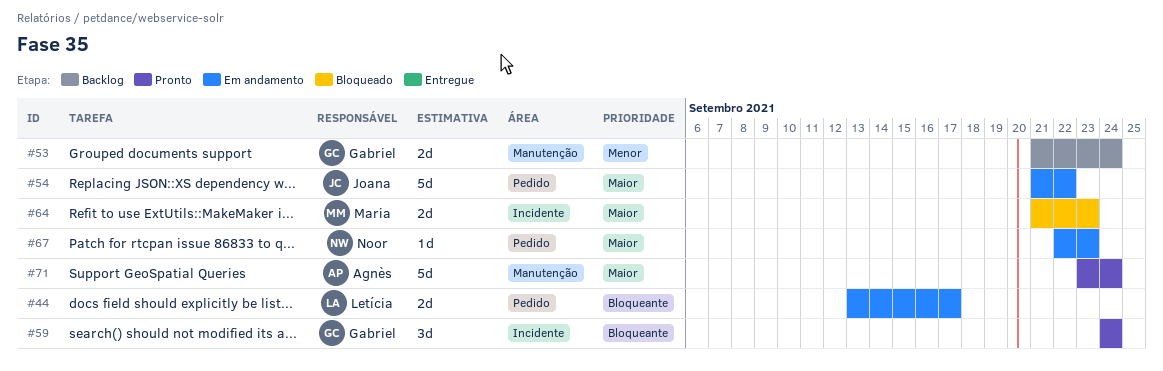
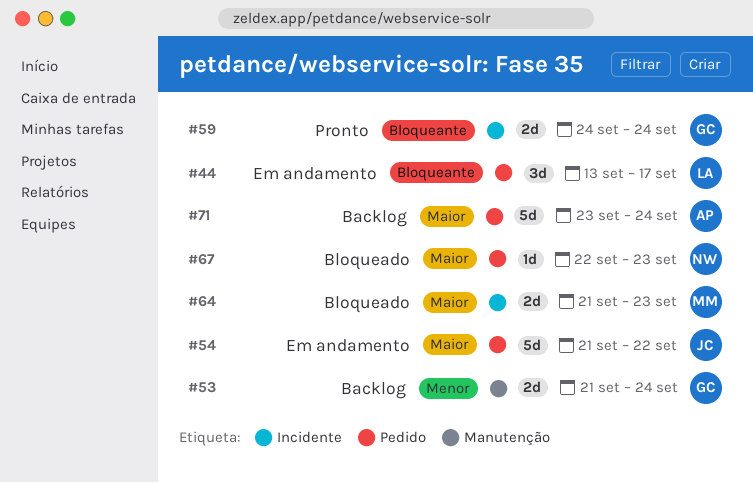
#44, estimate: 2d -> 3d
#59, estimate: 3d -> 2d
#67, status: Em andamento -> Bloqueado
#71, status: Pronto -> Backlog
#71, label: Manutenção -> Pedido

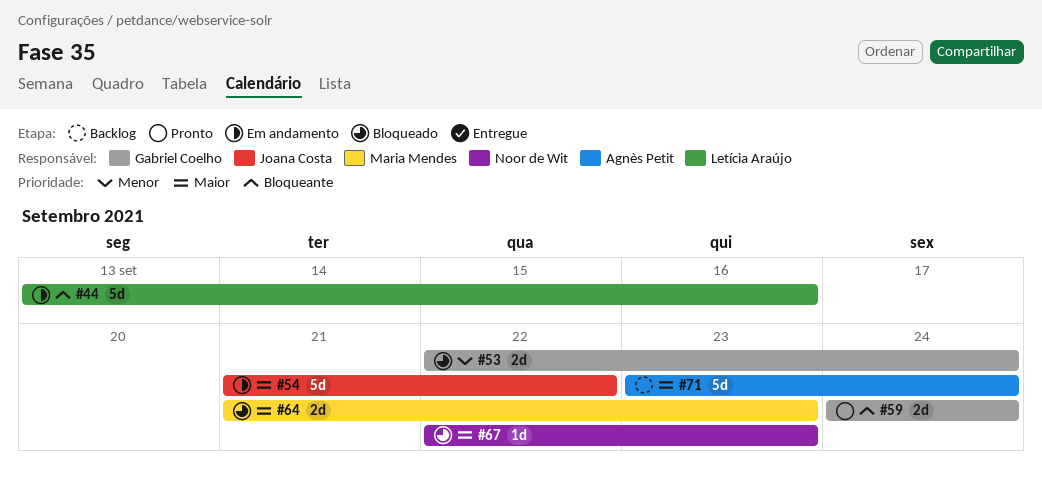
#44, estimate: 3d -> 5d
#44, due: Sep 17 -> Sep 16
#53, status: Backlog -> Bloqueado
#53, start: Sep 21 -> Sep 22

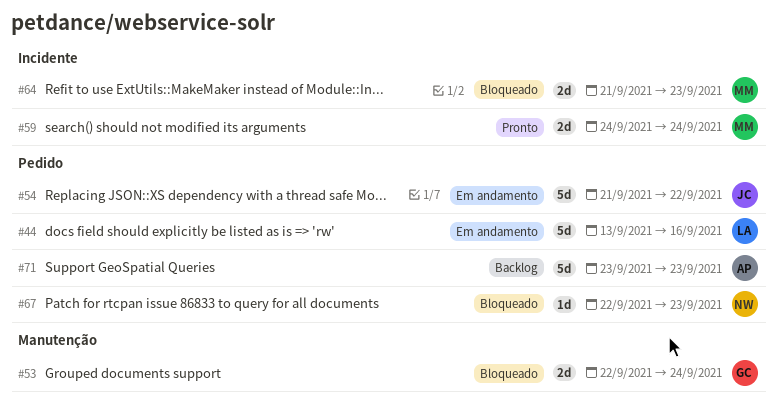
#59, owner: Gabriel Coelho -> Maria Mendes
#71, due: Sep 24 -> Sep 23

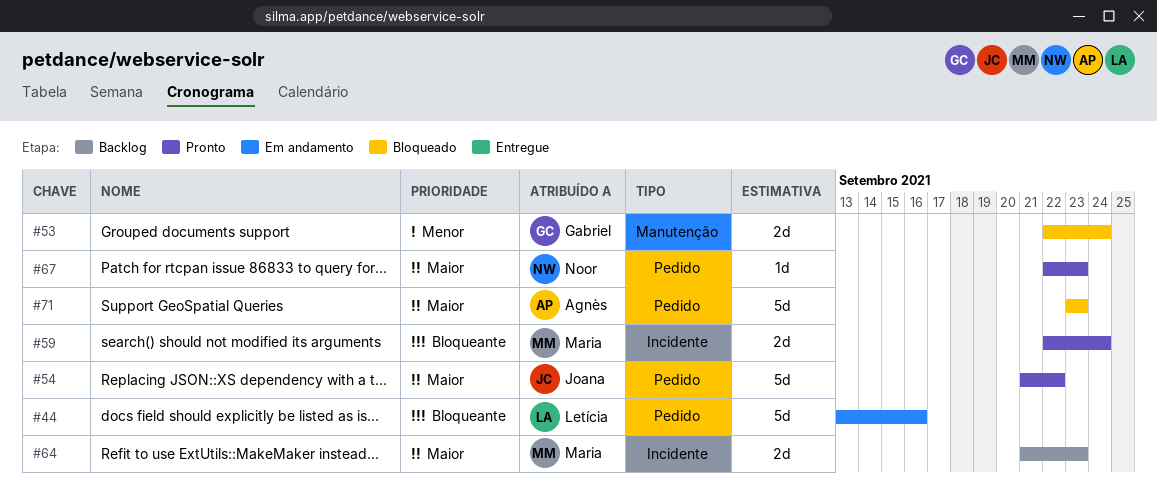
#54, status: Em andamento -> Pronto
#59, start: Sep 24 -> Sep 22
#64, status: Bloqueado -> Backlog
#67, status: Bloqueado -> Pronto
#71, status: Backlog -> Bloqueado

